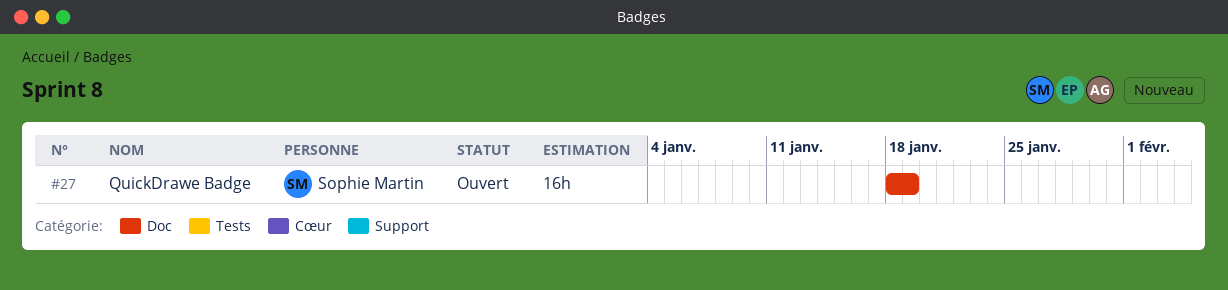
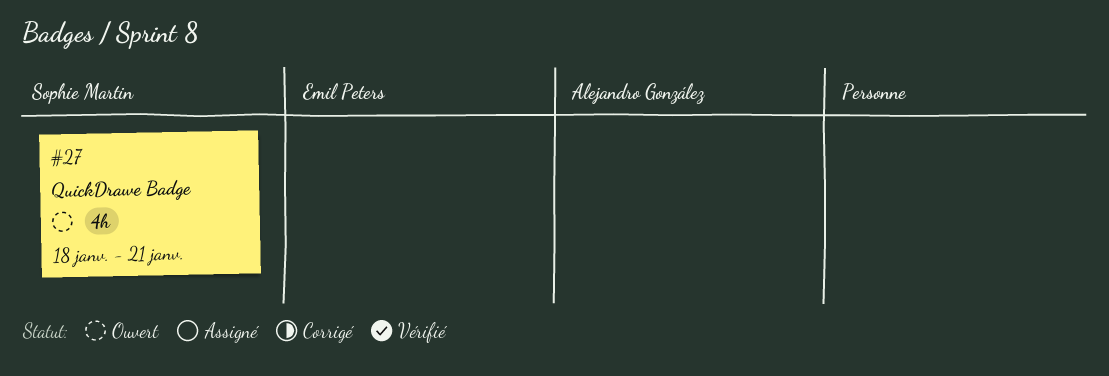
#27, estimate: 16h -> 4h
#27, due: Jan 19 -> Jan 21

